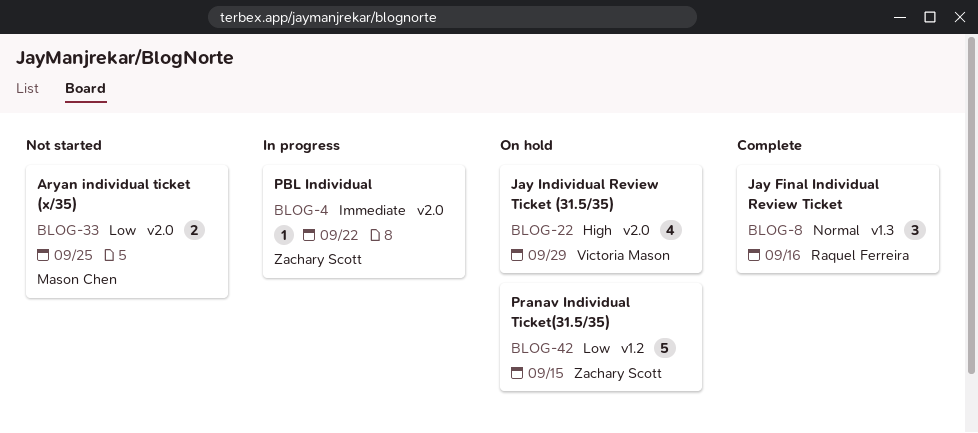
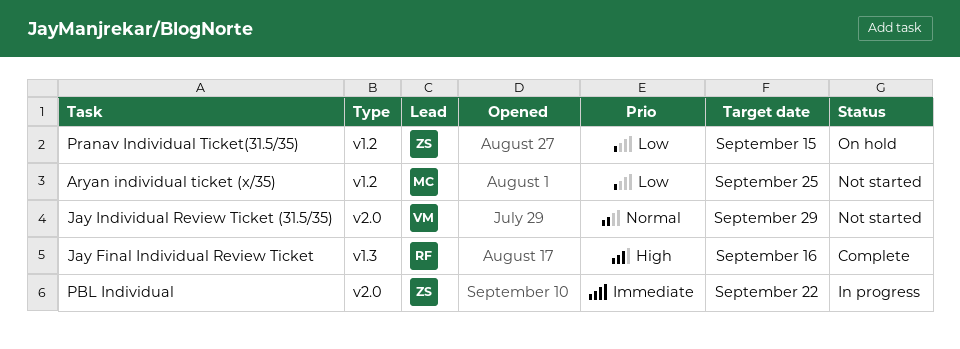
Aryan individual ticket (x/35), label: v2.0 -> v1.2
Jay Final Individual Review Ticket, priority: Normal -> High
Jay Individual Review Ticket (31.5/35), status: On hold -> Not started
Jay Individual Review Ticket (31.5/35), priority: High -> Normal

